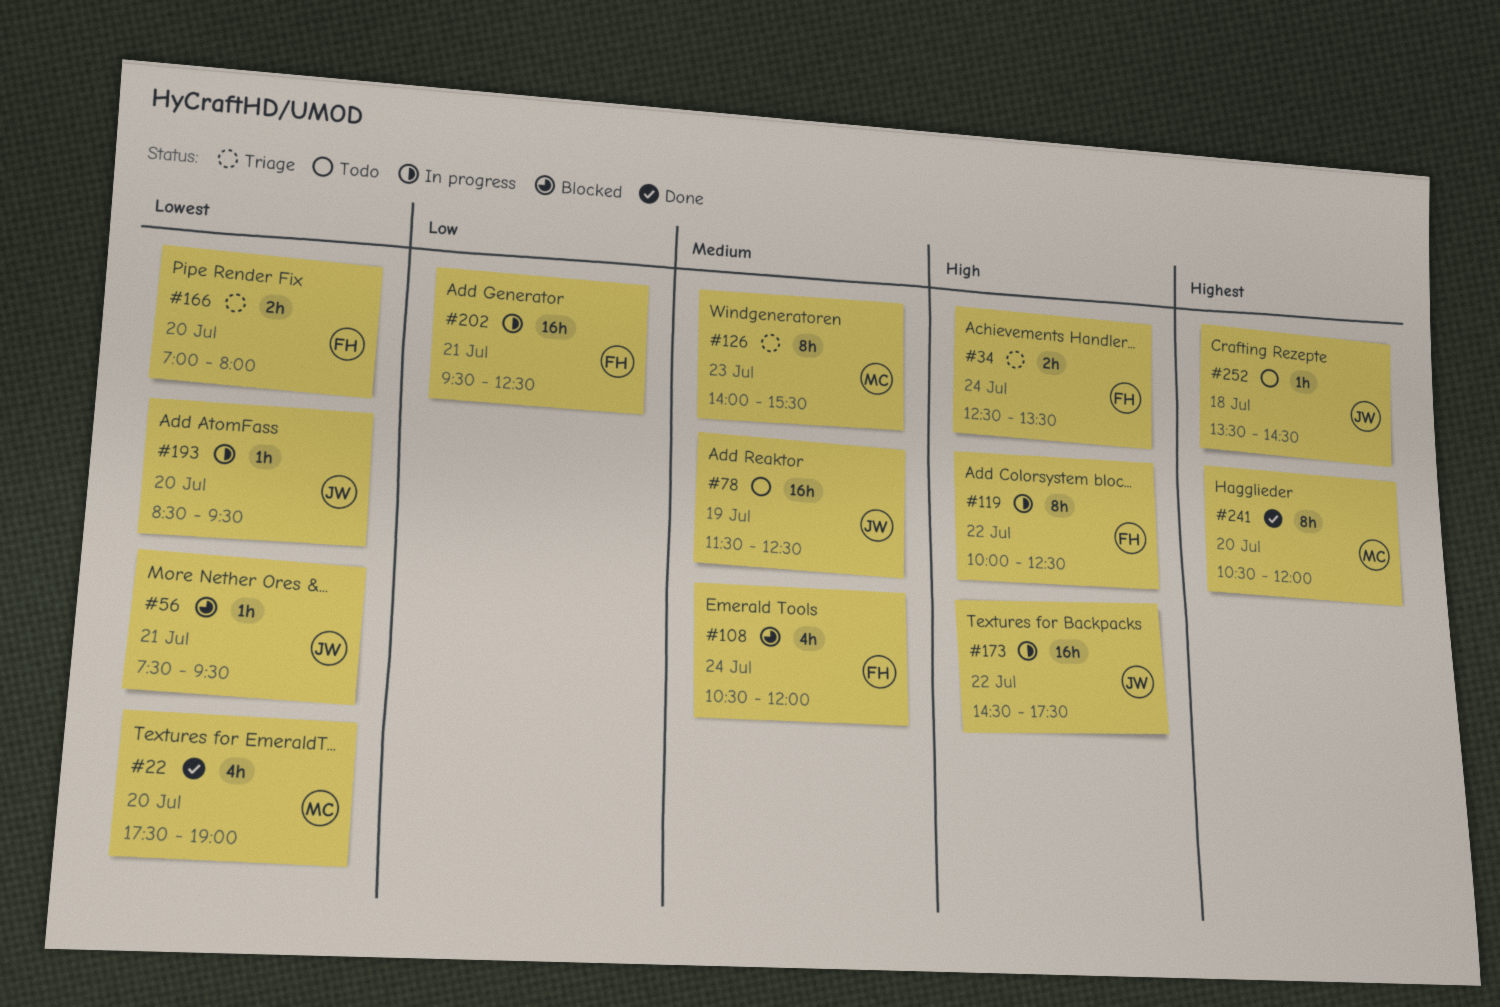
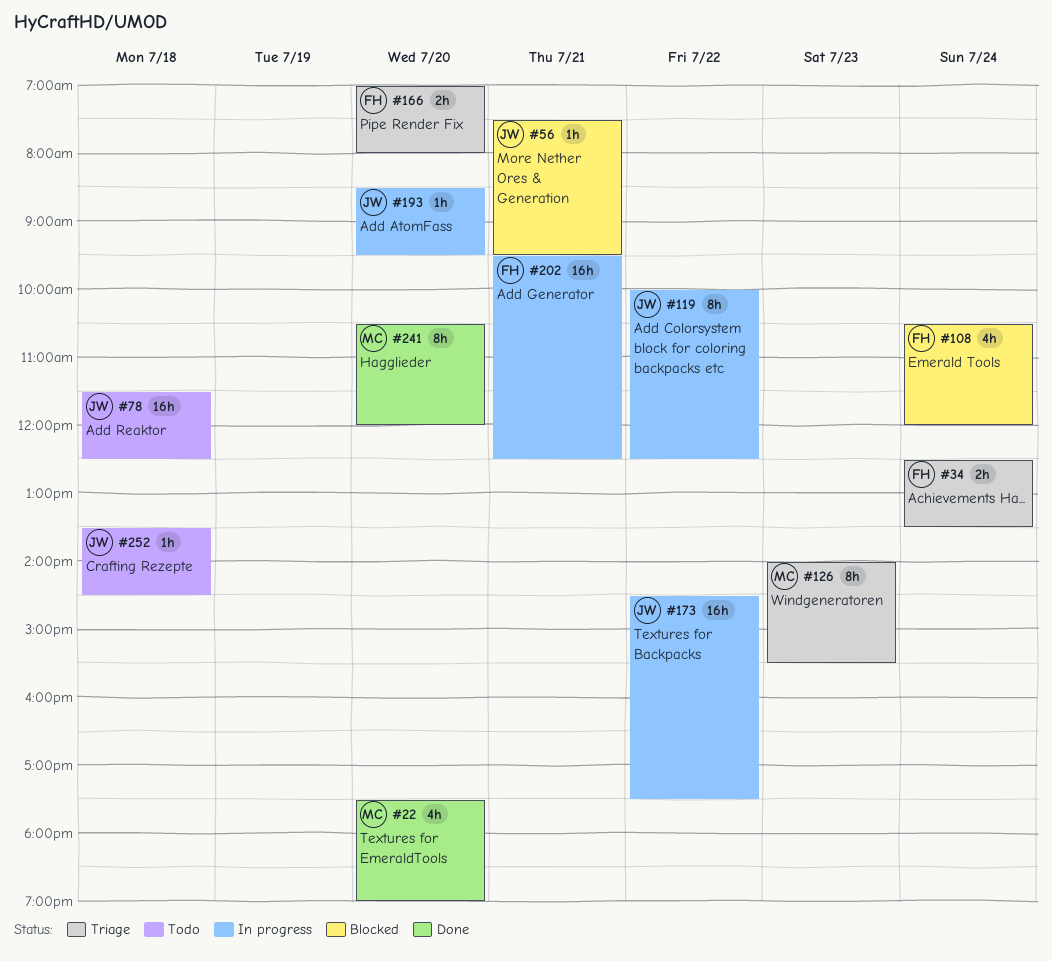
#78, day: Jul 19 -> Jul 18
#119, owner: FH -> JW

